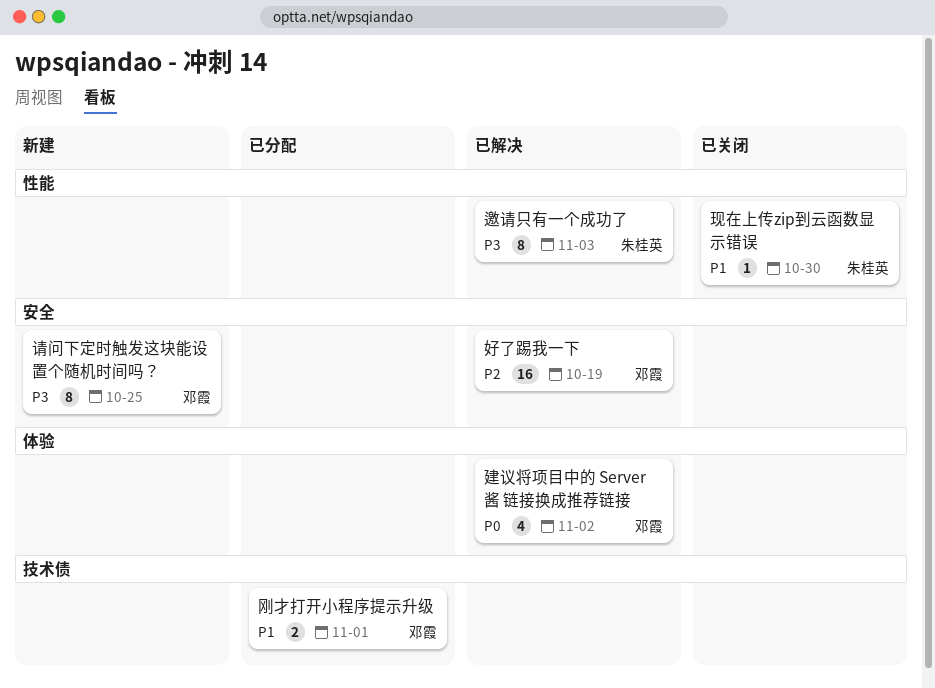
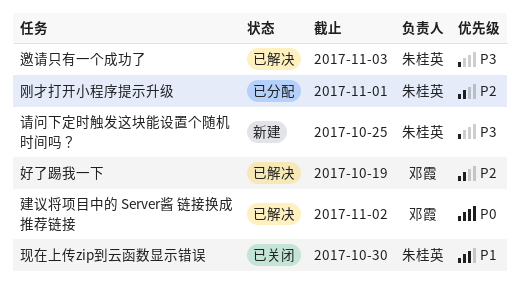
刚才打开小程序提示升级, owner: 邓霞 -> 朱桂英
刚才打开小程序提示升级, priority: P1 -> P2
请问下定时触发这块能设置个随机时间吗？, owner: 邓霞 -> 朱桂英

